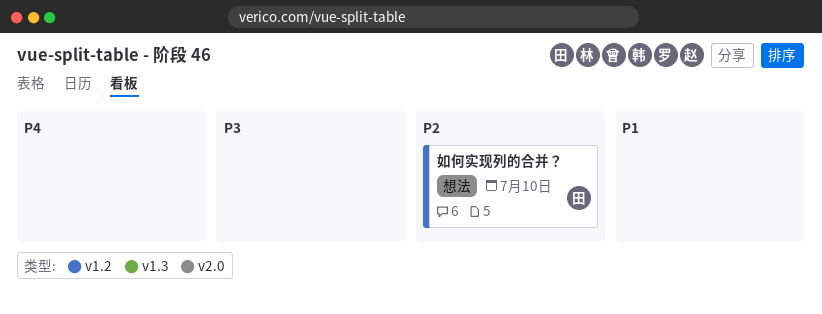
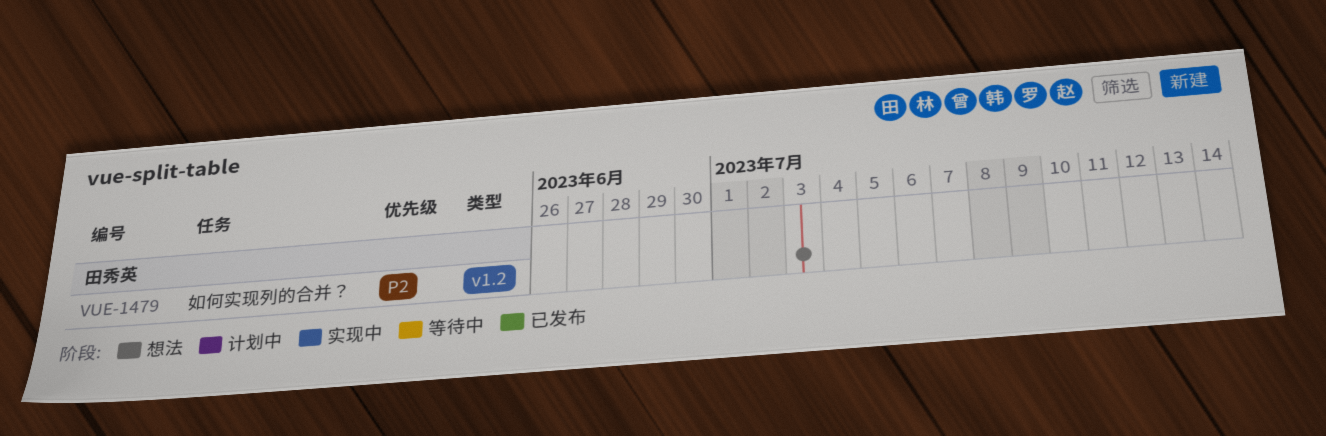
如何实现列的合并？, due: Jul 10 -> Jul 3

